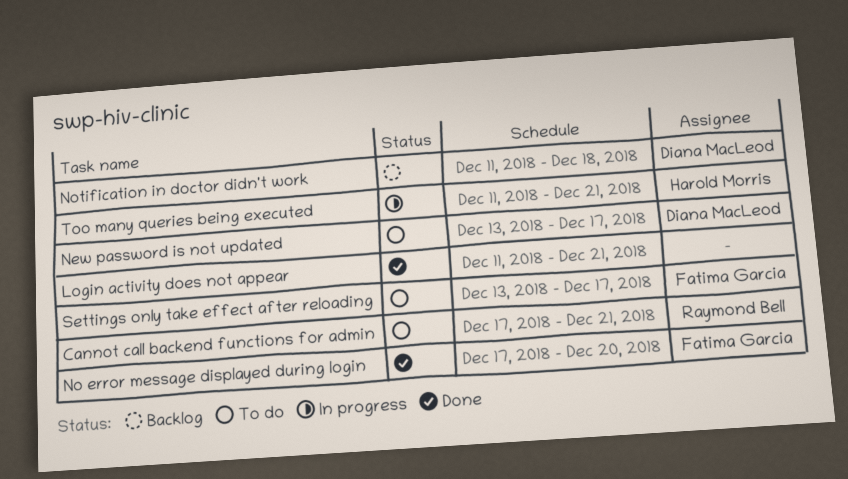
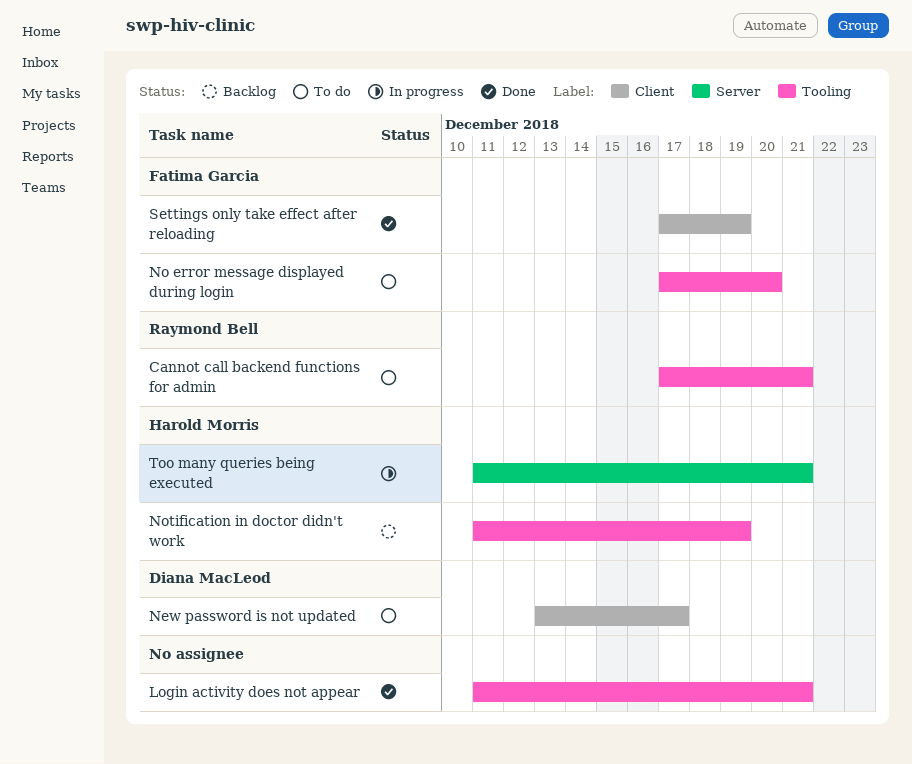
No error message displayed during login, status: Done -> To do
Notification in doctor didn't work, owner: Diana MacLeod -> Harold Morris
Notification in doctor didn't work, due: Dec 18 -> Dec 19
Settings only take effect after reloading, status: To do -> Done
Settings only take effect after reloading, start: Dec 13 -> Dec 17
Settings only take effect after reloading, due: Dec 17 -> Dec 19

